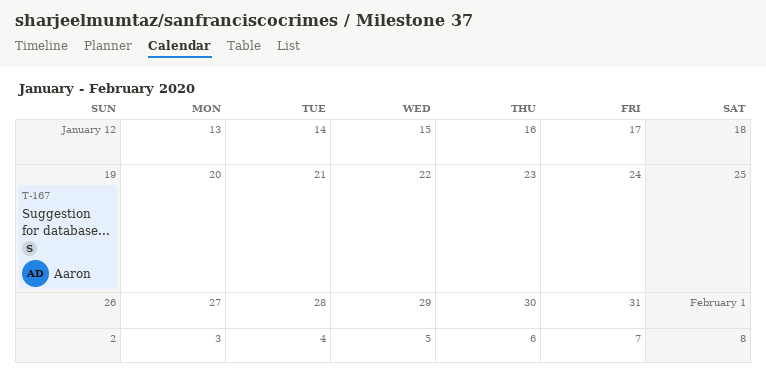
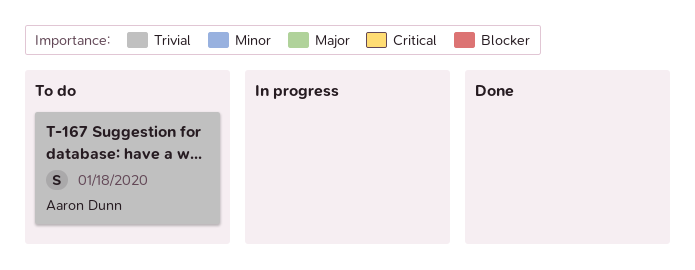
T-167, due: Jan 19 -> Jan 18

